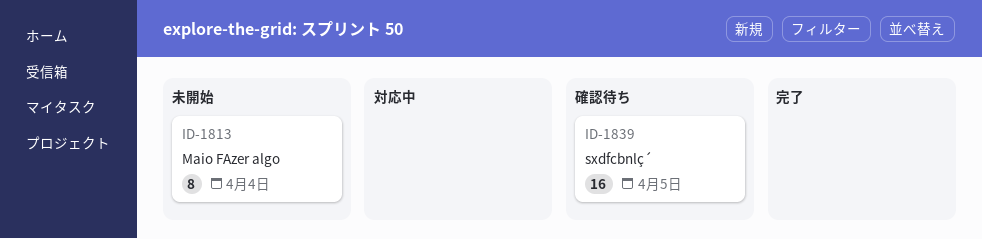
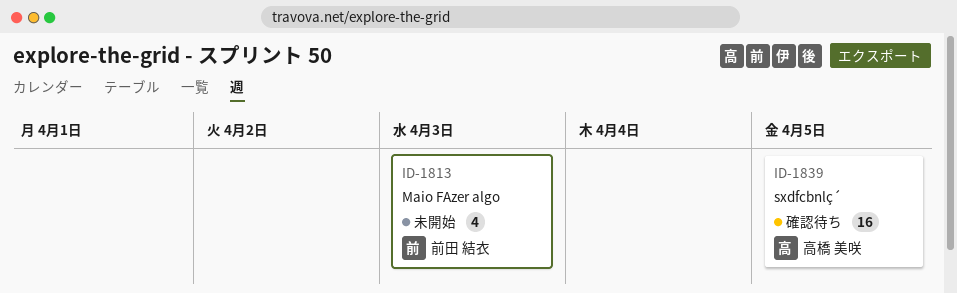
ID-1813, estimate: 8 -> 4
ID-1813, due: Apr 4 -> Apr 3

